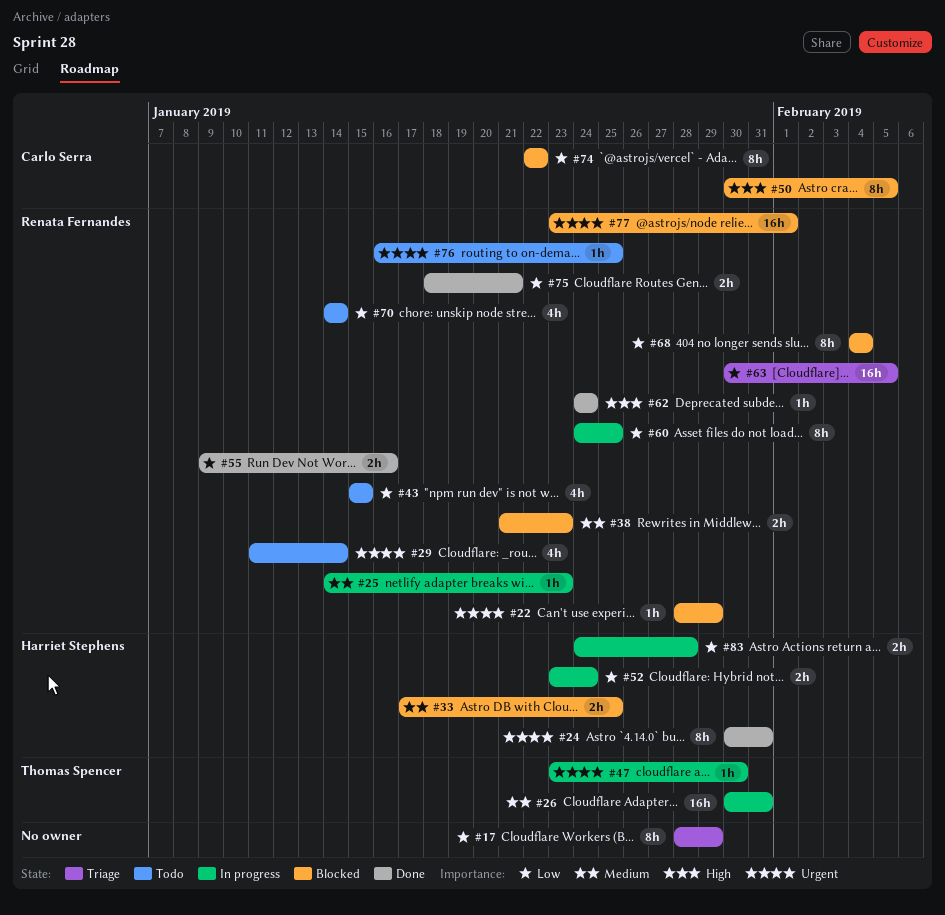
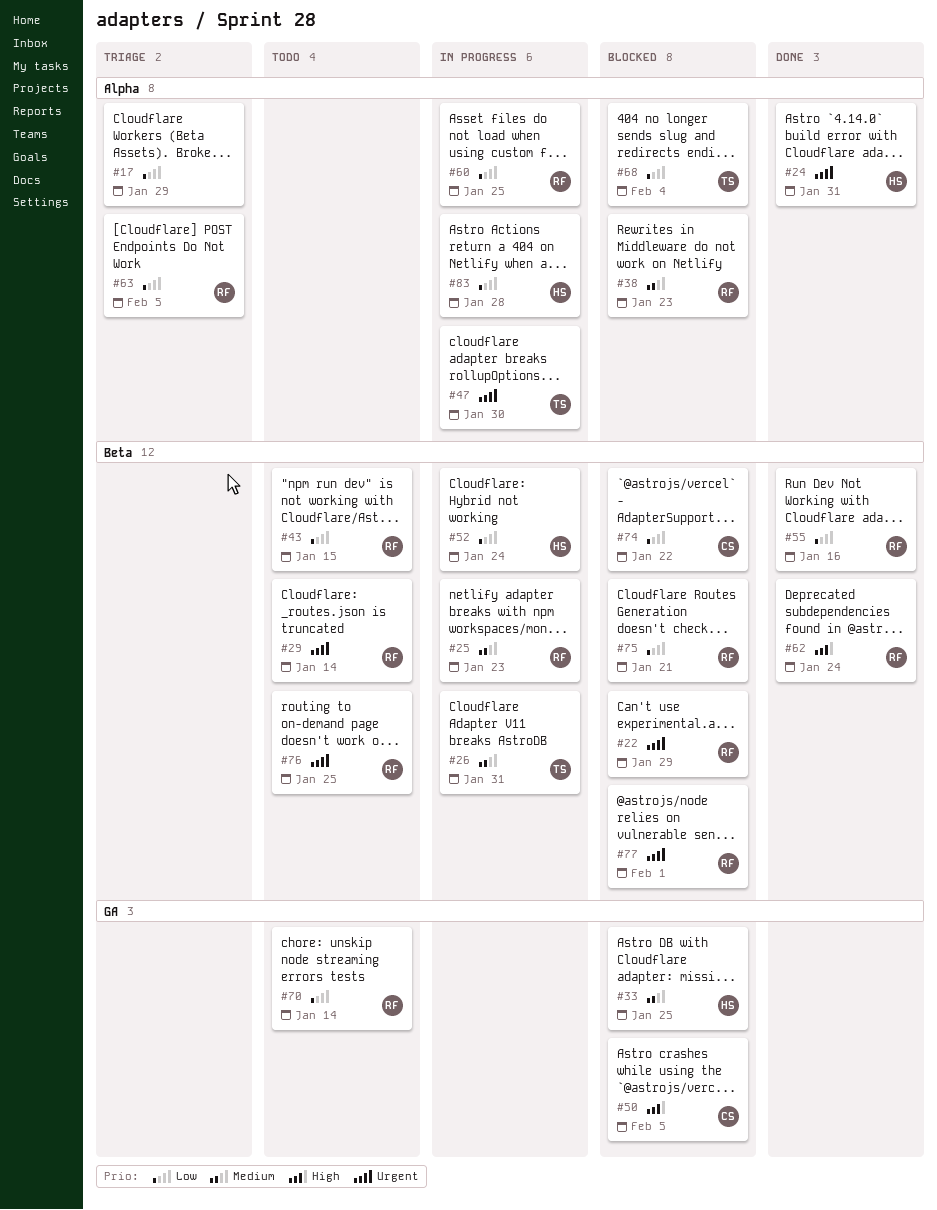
#68, owner: Renata Fernandes -> Thomas Spencer
#75, status: Done -> Blocked

